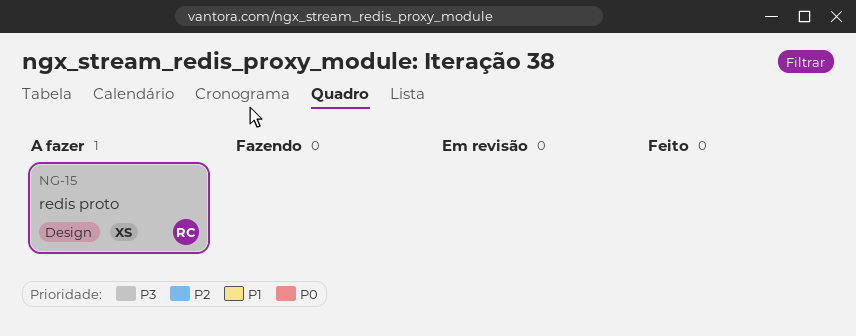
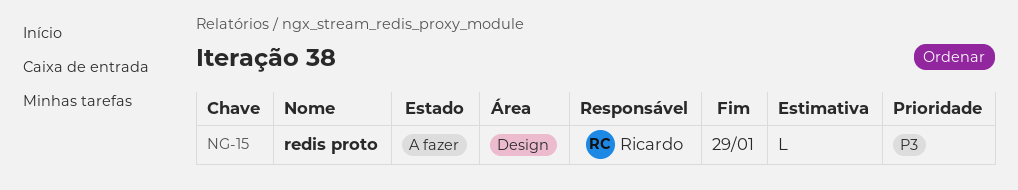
NG-15, estimate: XS -> L

